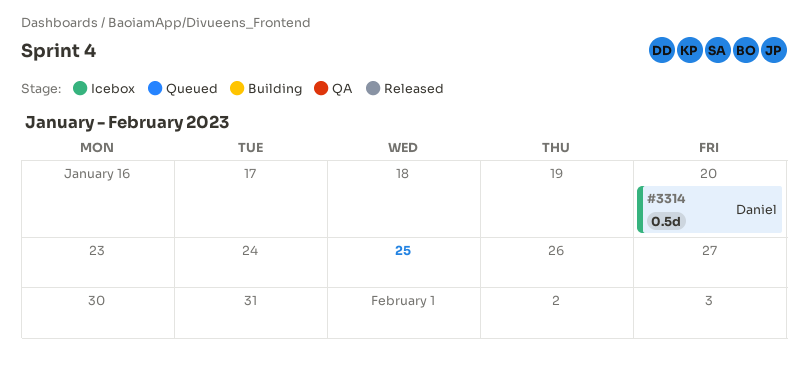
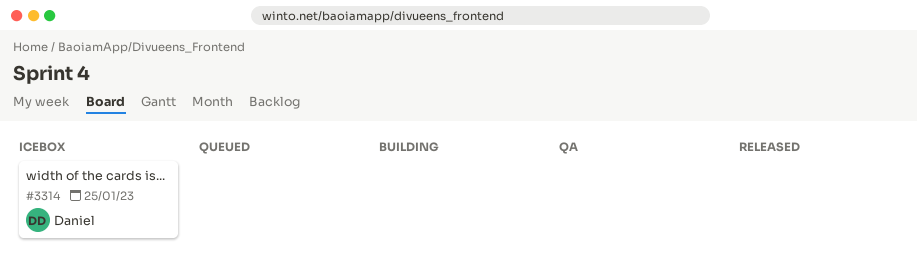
#3314, due: Jan 20 -> Jan 25

